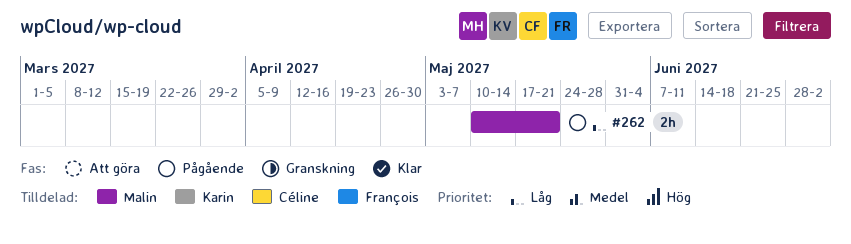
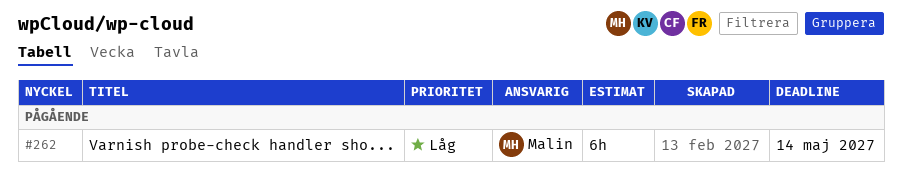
#262, estimate: 2h -> 6h
#262, due: May 21 -> May 14

